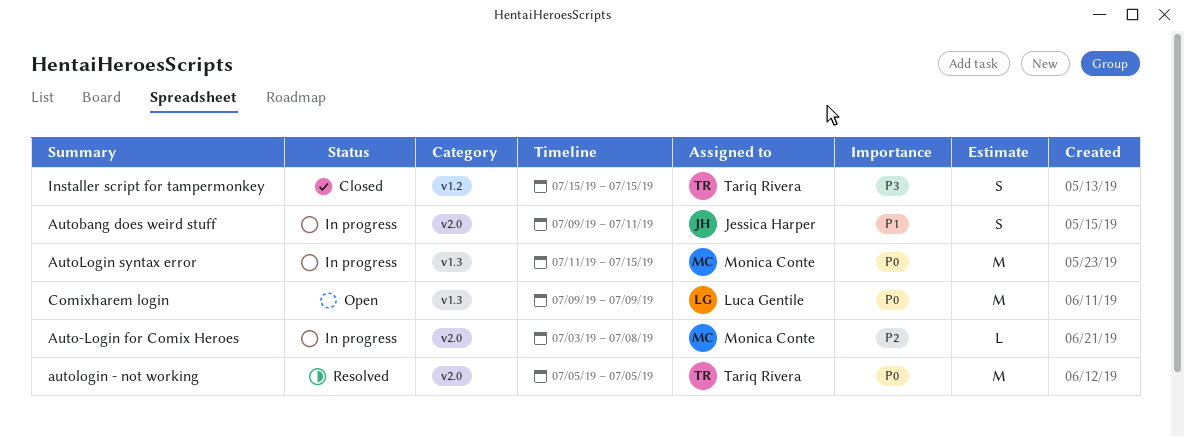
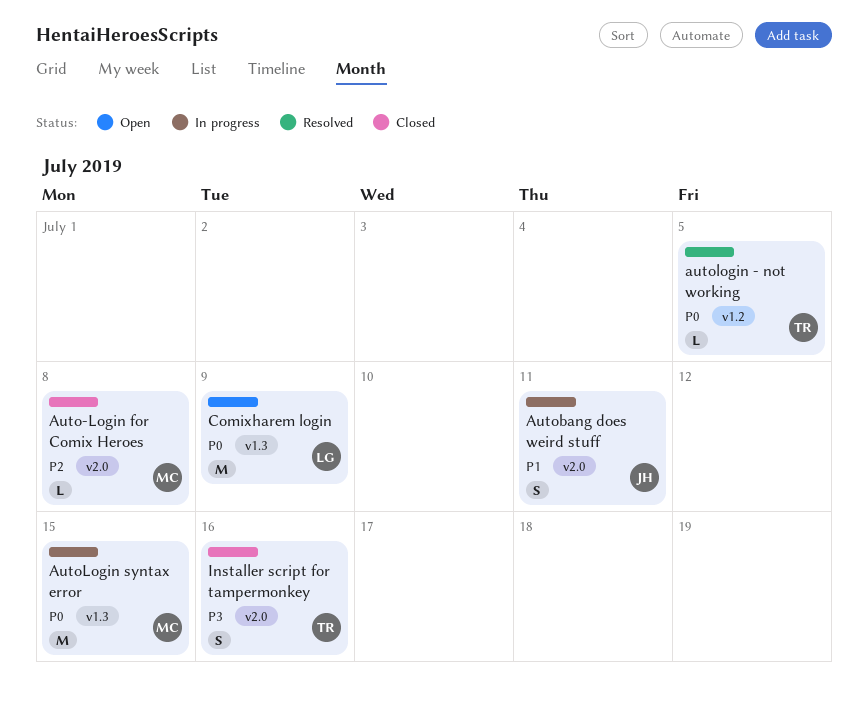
Auto-Login for Comix Heroes, status: In progress -> Closed
autologin - not working, label: v2.0 -> v1.2
autologin - not working, estimate: M -> L
Installer script for tampermonkey, label: v1.2 -> v2.0
Installer script for tampermonkey, due: Jul 15 -> Jul 16

